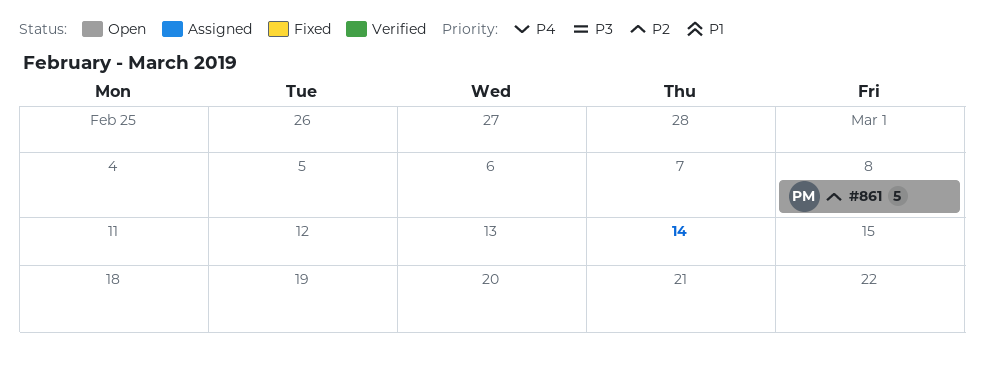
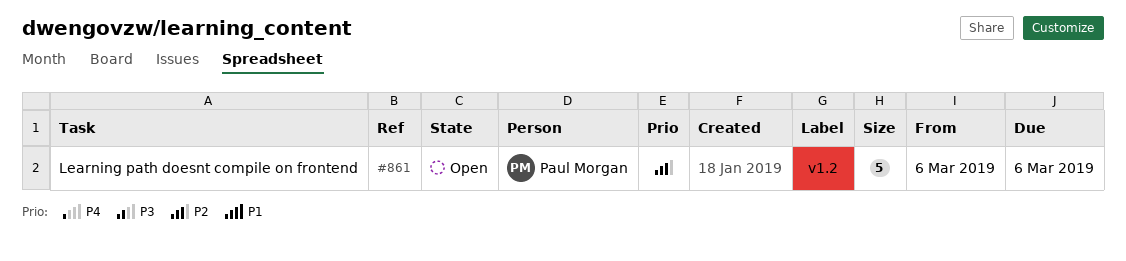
#861, start: Mar 8 -> Mar 6
#861, due: Mar 8 -> Mar 6

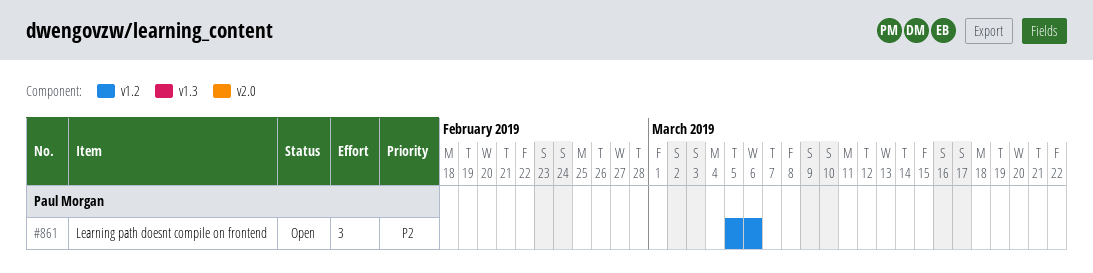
#861, estimate: 5 -> 3
#861, start: Mar 6 -> Mar 5

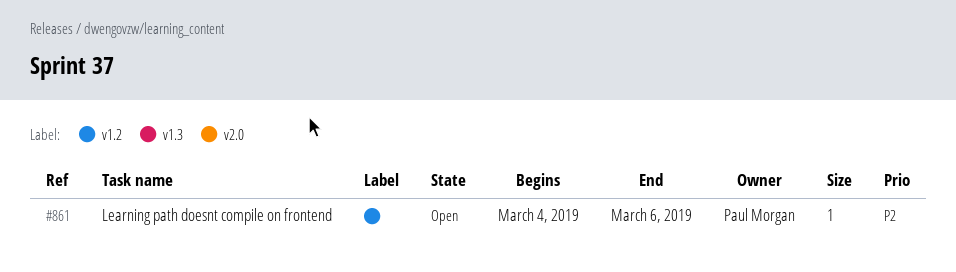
#861, estimate: 3 -> 1
#861, start: Mar 5 -> Mar 4

